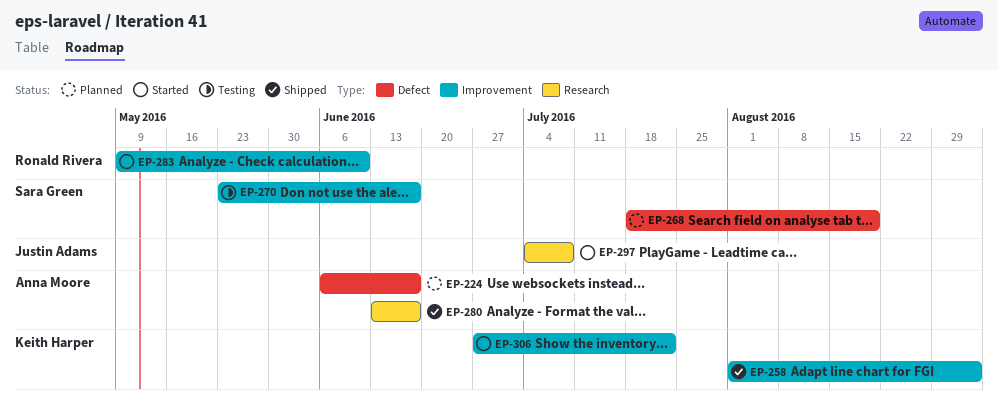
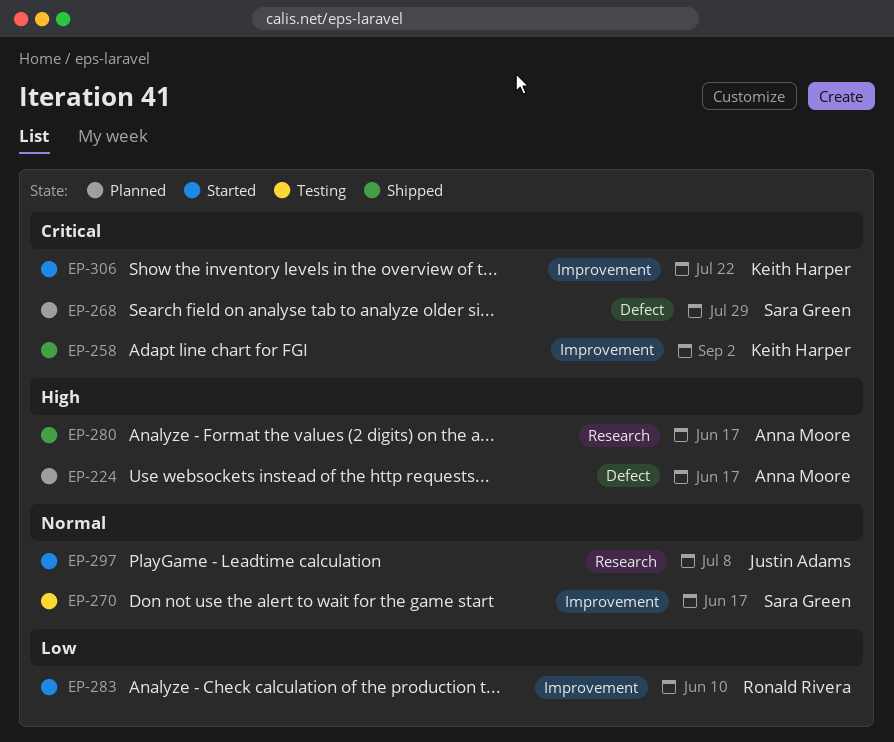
EP-268, due: Aug 19 -> Jul 29

